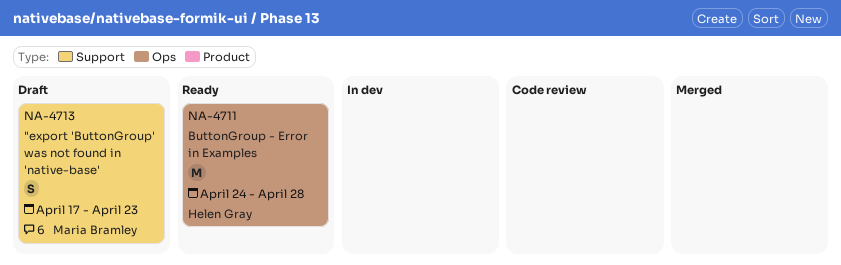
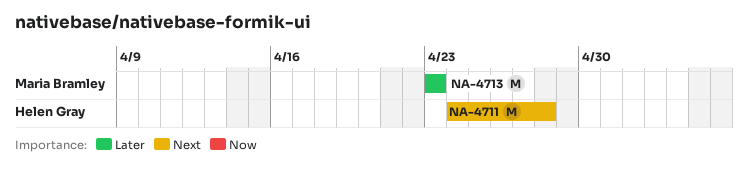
NA-4713, estimate: S -> M
NA-4713, start: Apr 17 -> Apr 23

